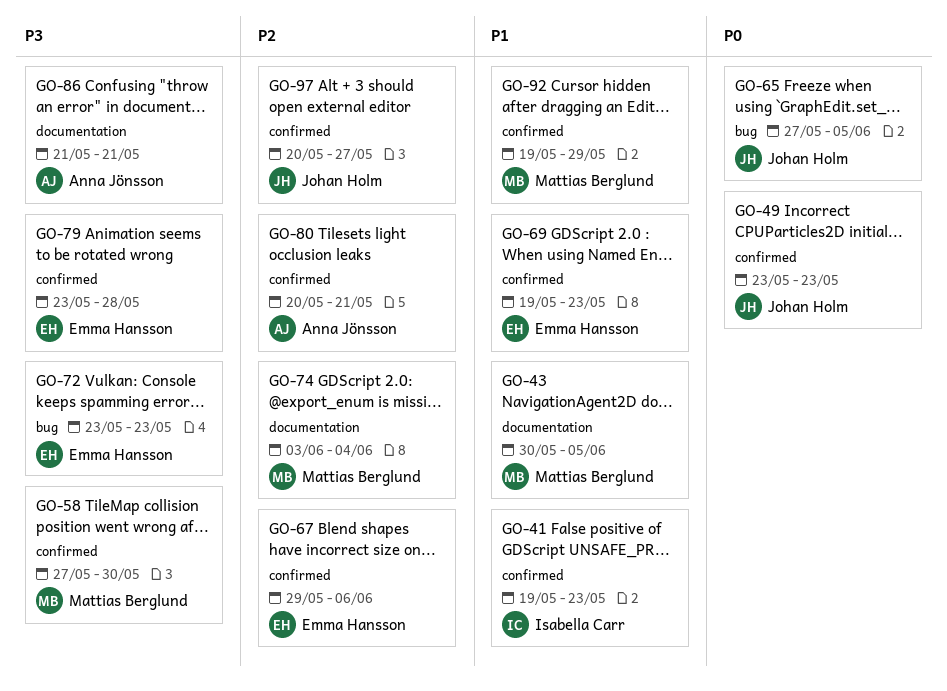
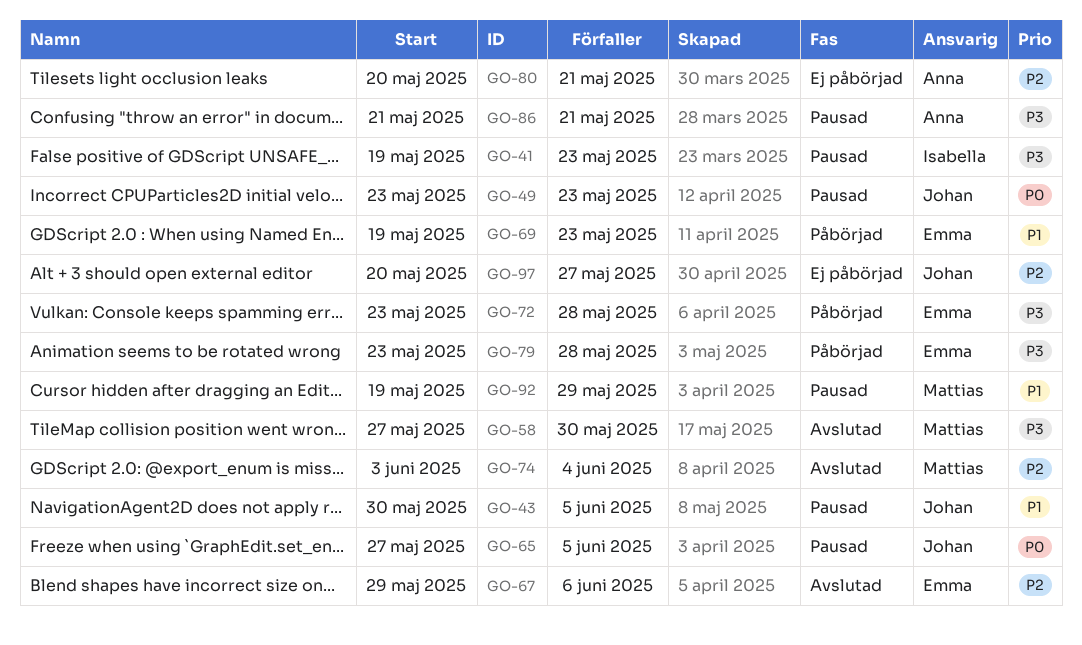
GO-41, priority: P1 -> P3
GO-43, owner: Mattias Berglund -> Johan Holm
GO-72, due: May 23 -> May 28

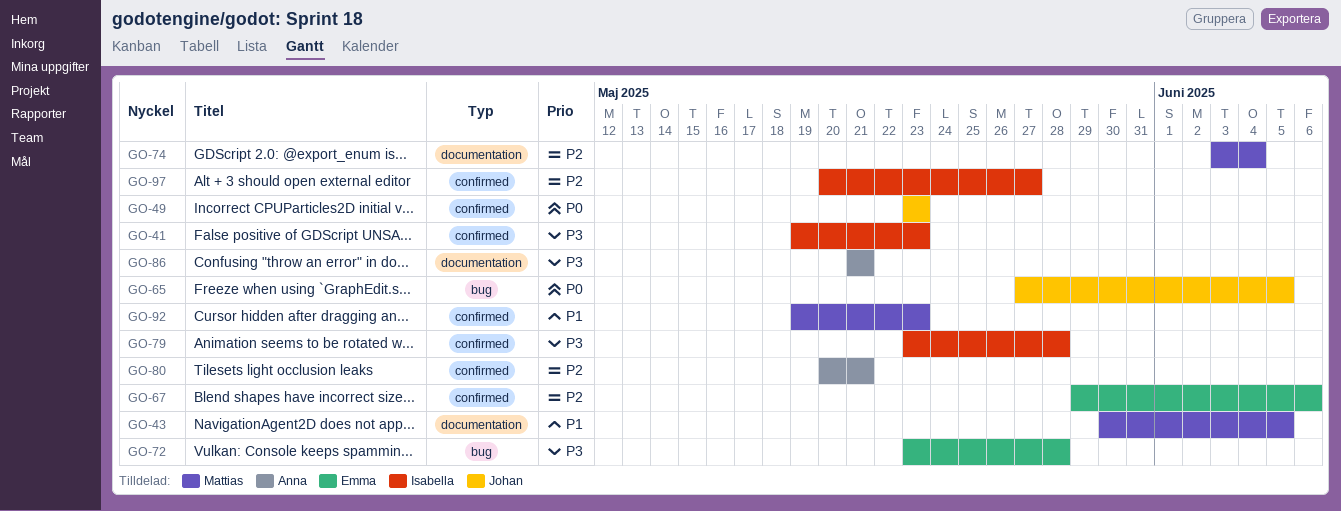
GO-43, owner: Johan -> Mattias
GO-58: present -> none
GO-69: present -> none
GO-79, owner: Emma -> Isabella
GO-92, due: May 29 -> May 23
GO-97, owner: Johan -> Isabella

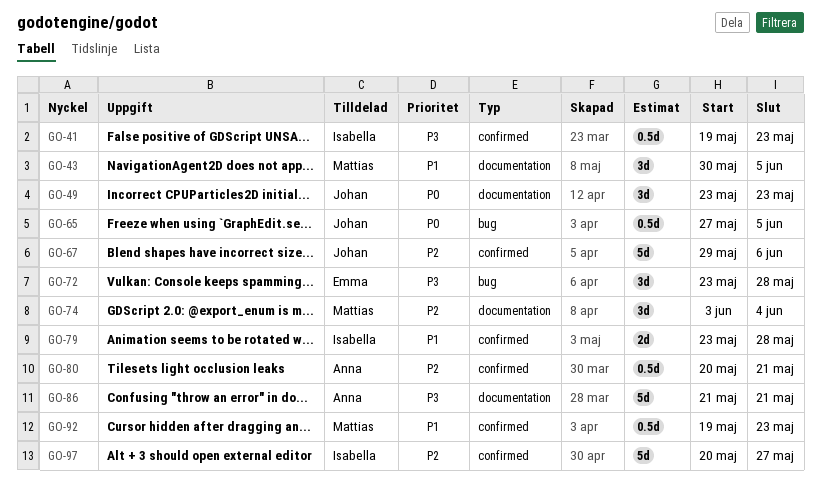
GO-49, label: confirmed -> documentation
GO-67, owner: Emma -> Johan
GO-79, priority: P3 -> P1

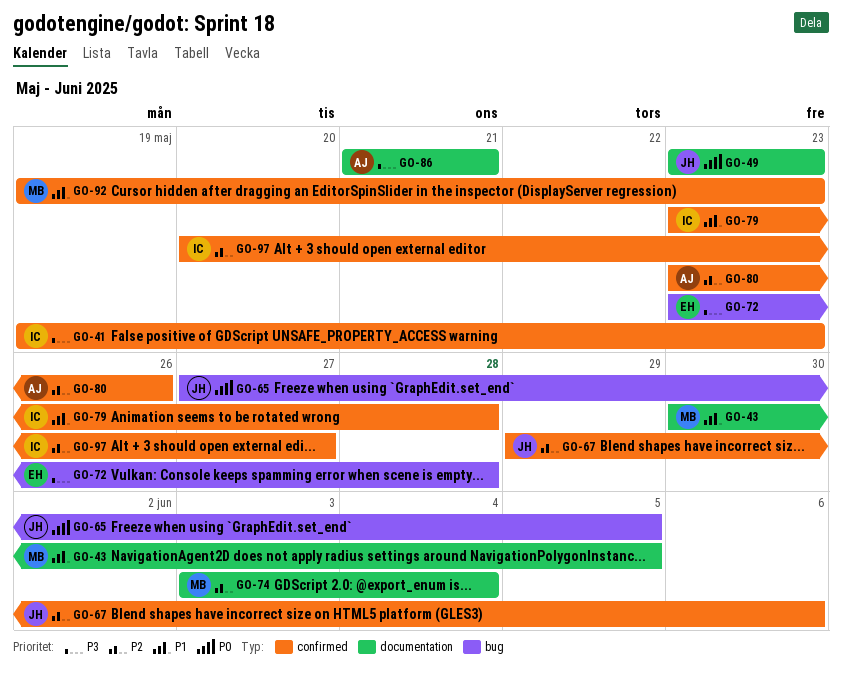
GO-80, start: May 20 -> May 23
GO-80, due: May 21 -> May 26

